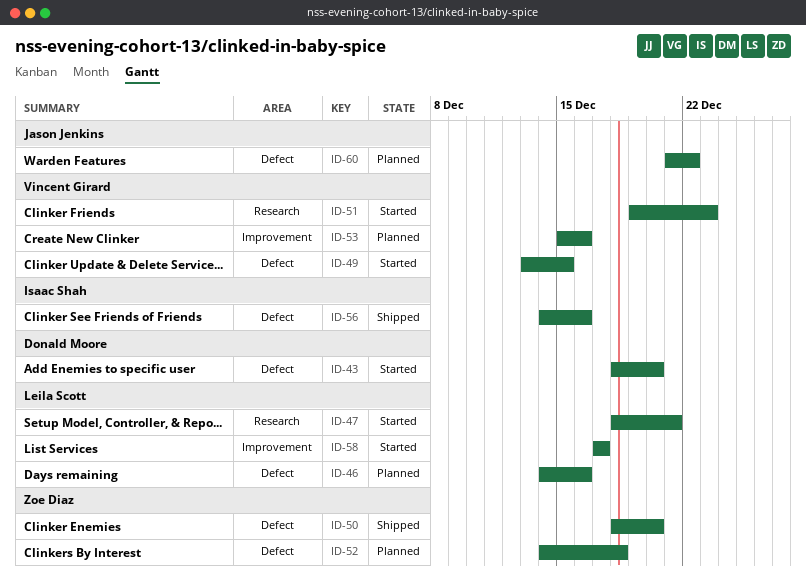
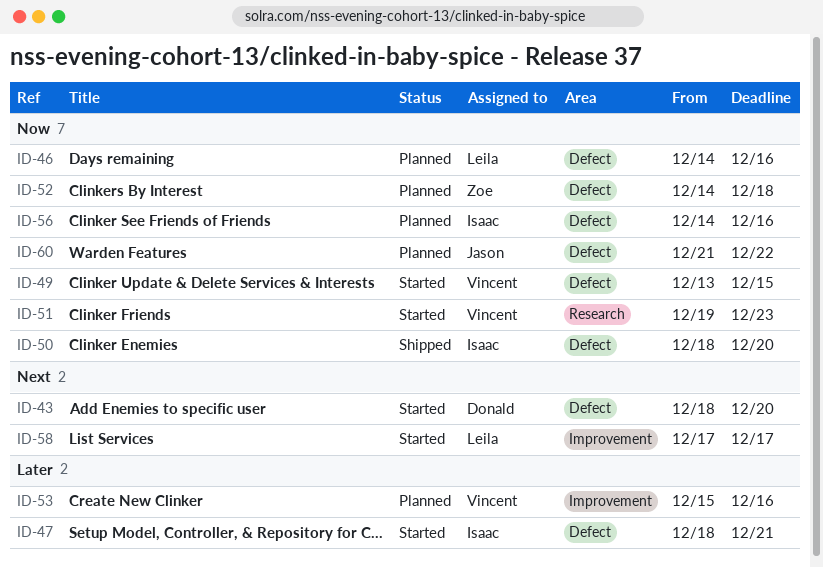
ID-47, owner: Leila Scott -> Isaac Shah
ID-47, label: Research -> Defect
ID-50, owner: Zoe Diaz -> Isaac Shah
ID-56, status: Shipped -> Planned

